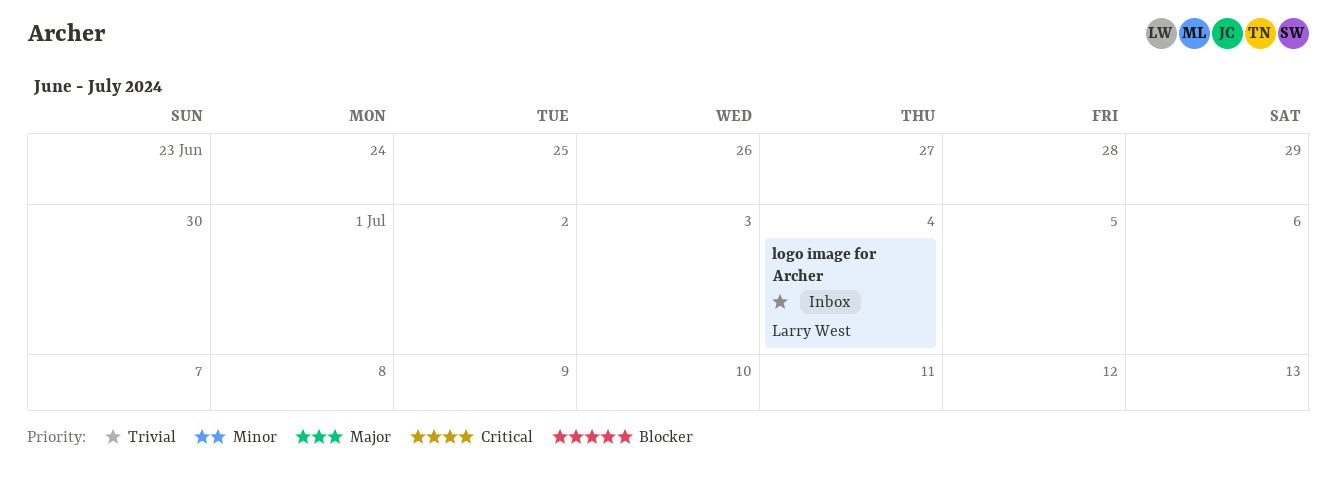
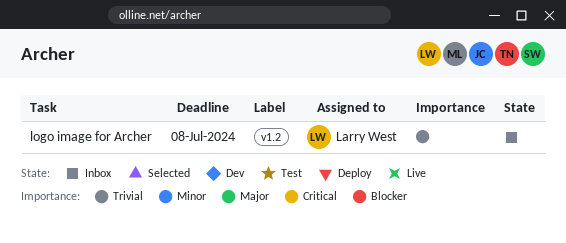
logo image for Archer, due: Jul 4 -> Jul 8

